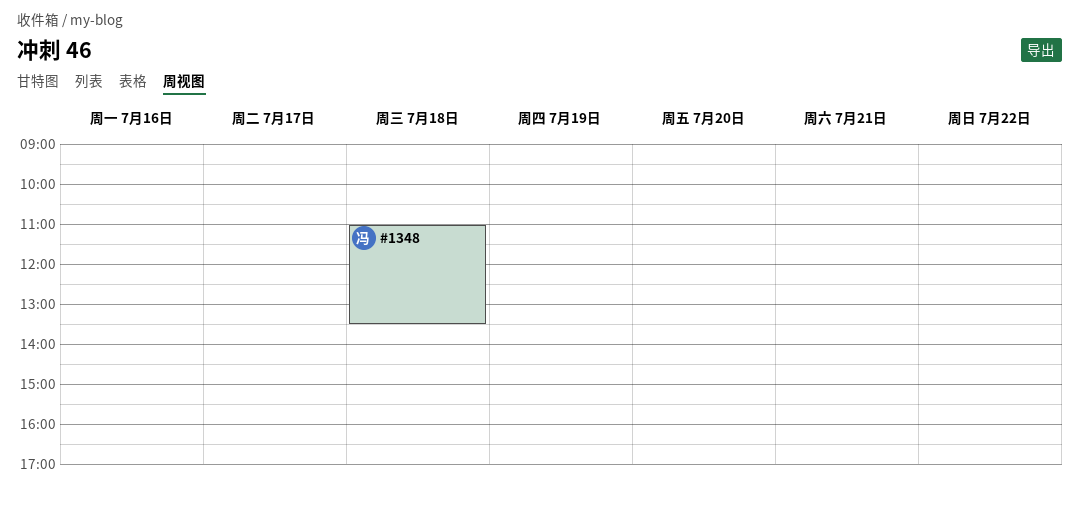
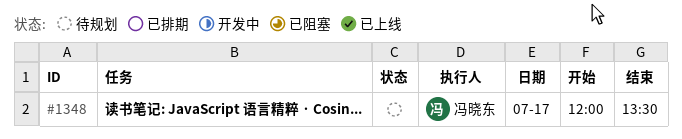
#1348, day: Jul 18 -> Jul 17
#1348, begins: 11:00 -> 12:00

